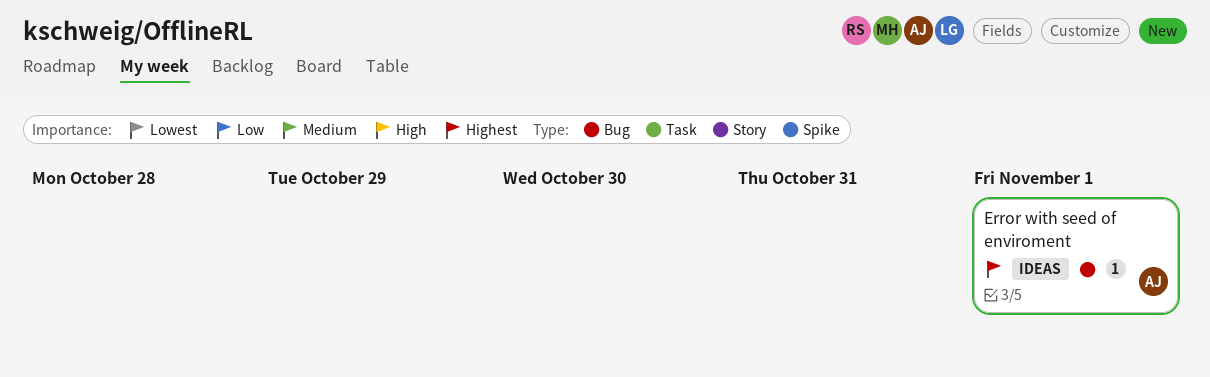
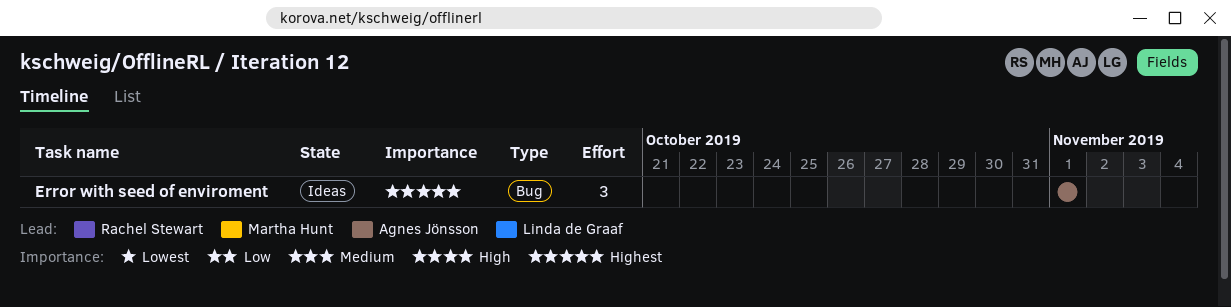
Error with seed of enviroment, estimate: 1 -> 3

